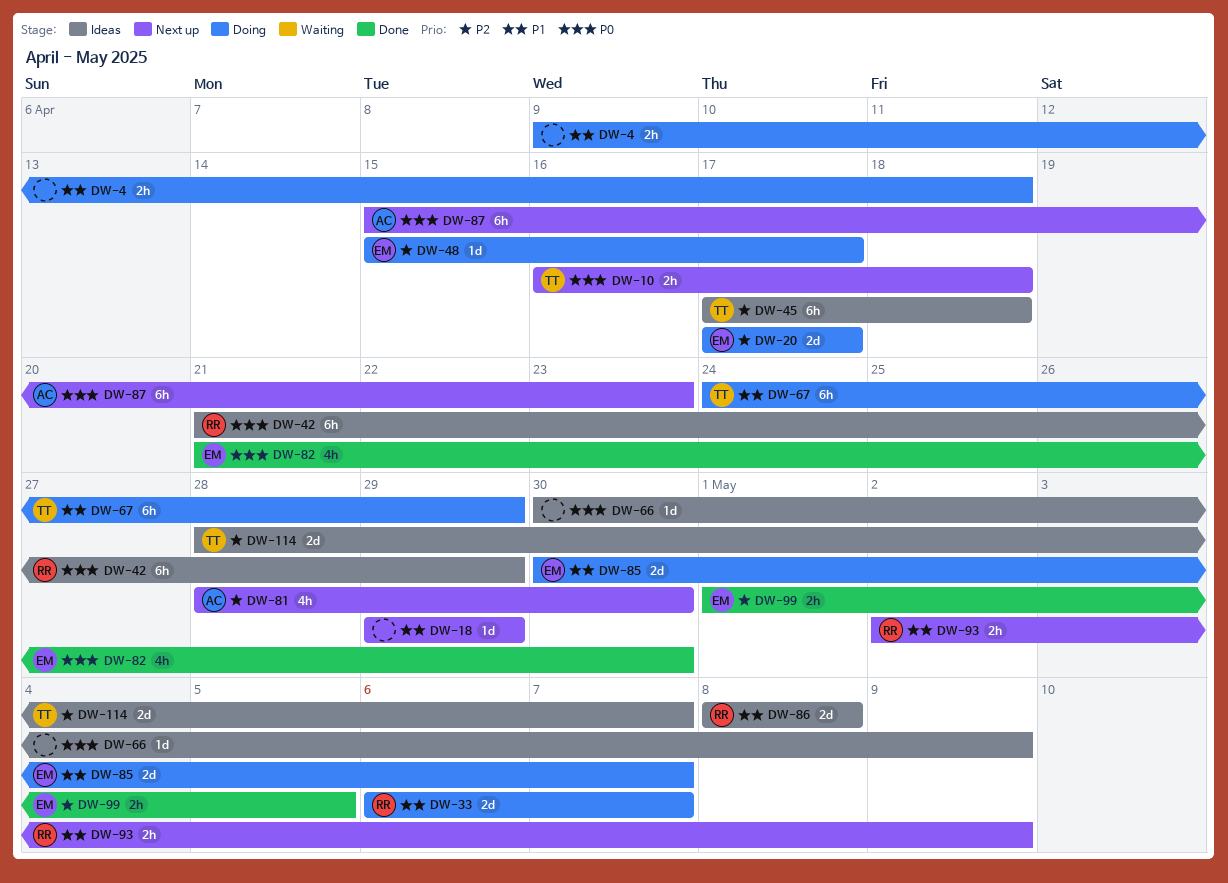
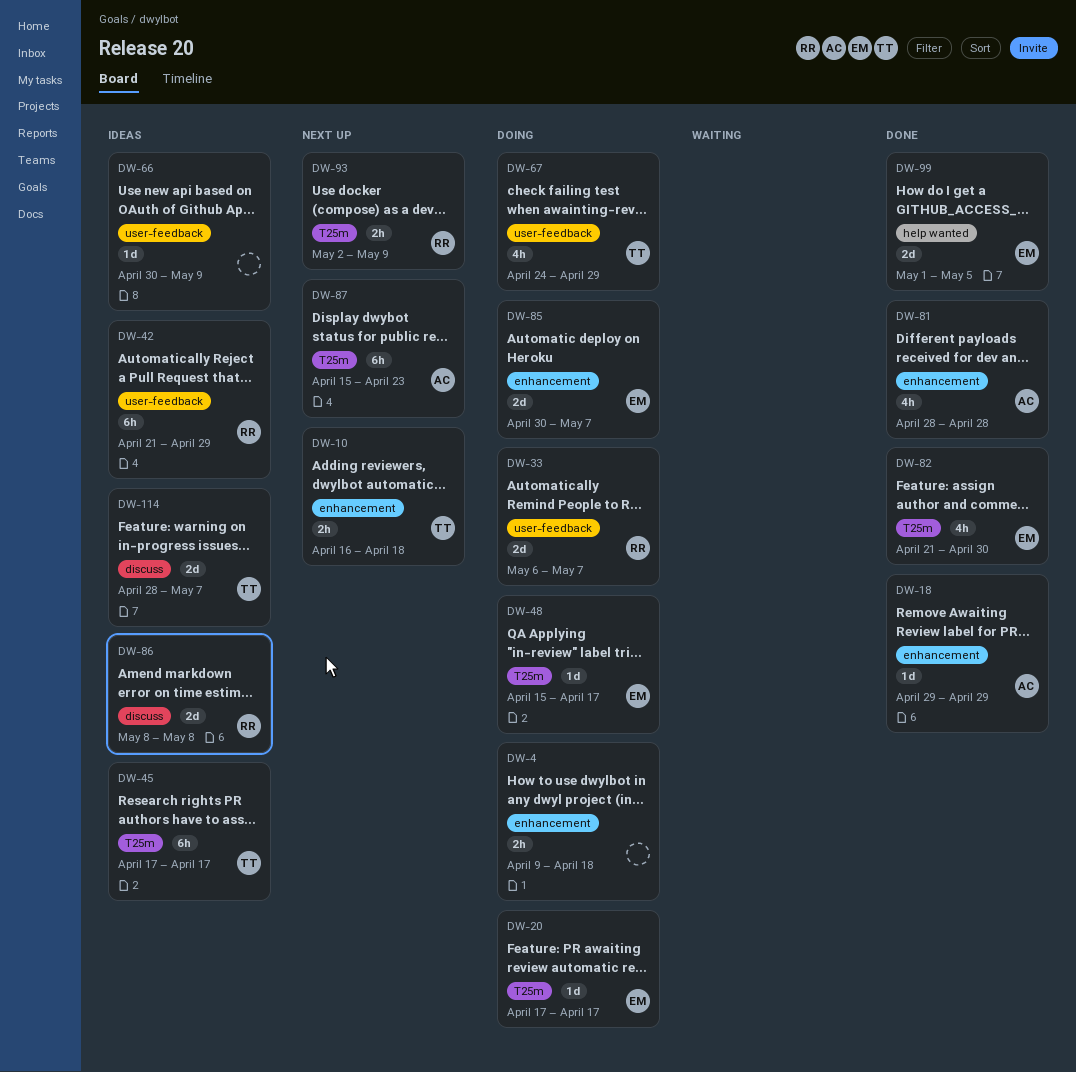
DW-18, status: Next up -> Done
DW-18, owner: none -> AC
DW-20, estimate: 2d -> 1d
DW-45, due: Apr 18 -> Apr 17
DW-67, estimate: 6h -> 4h
DW-81, status: Next up -> Done
DW-81, due: Apr 30 -> Apr 28
DW-99, estimate: 2h -> 2d

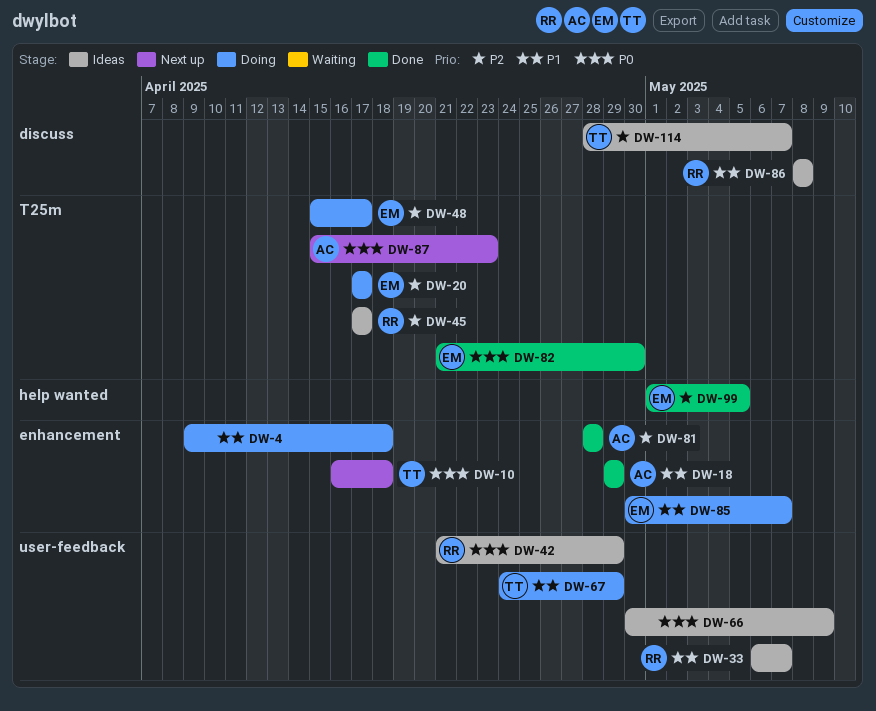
DW-33, status: Doing -> Ideas
DW-45, owner: TT -> RR
DW-93: present -> none

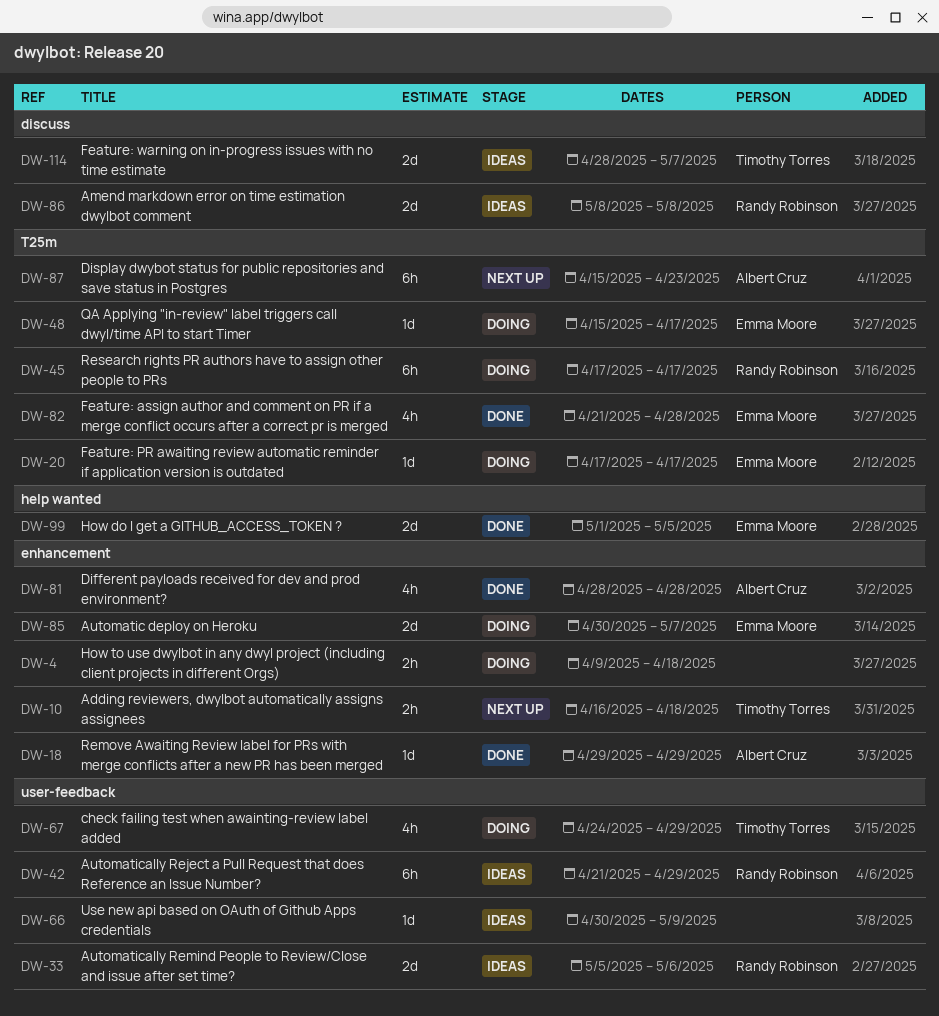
DW-33, start: May 6 -> May 5
DW-33, due: May 7 -> May 6
DW-45, status: Ideas -> Doing
DW-82, due: Apr 30 -> Apr 28

